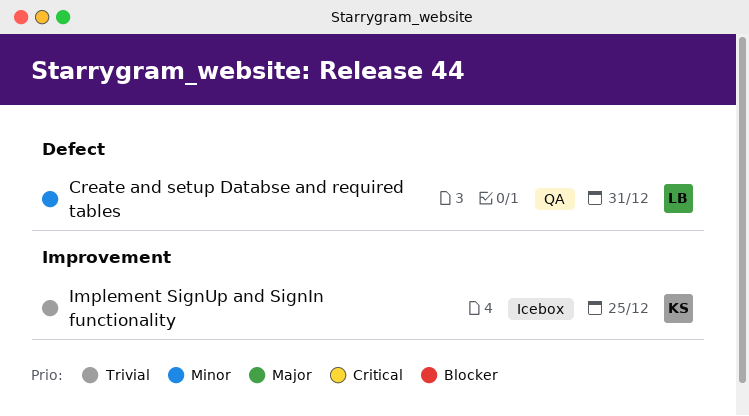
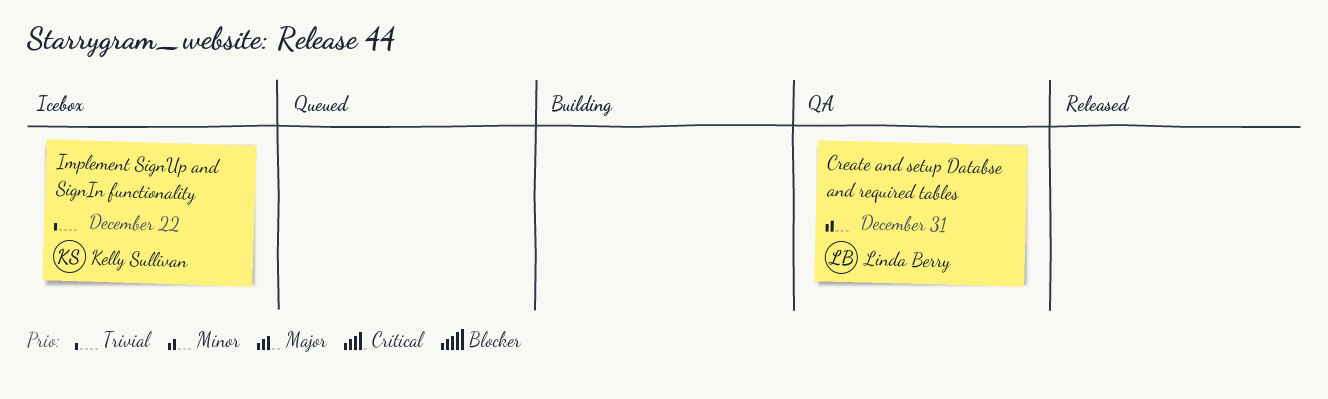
Implement SignUp and SignIn functionality, due: Dec 25 -> Dec 22

